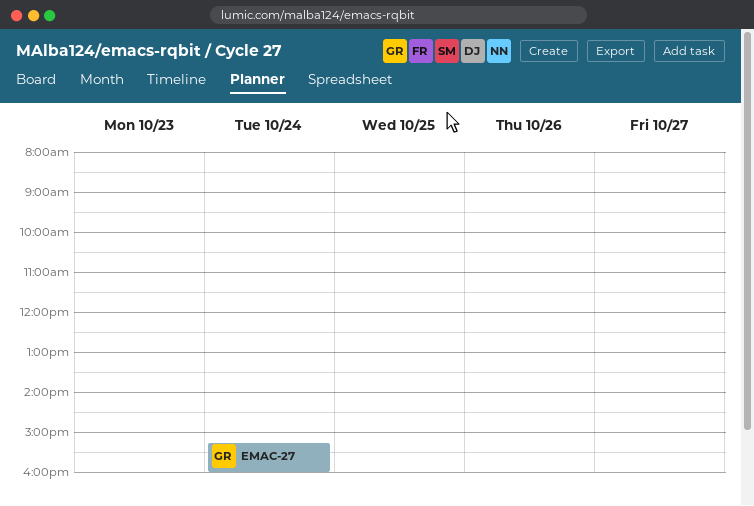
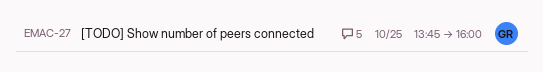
EMAC-27, day: Oct 24 -> Oct 25
EMAC-27, begins: 15:15 -> 13:45

